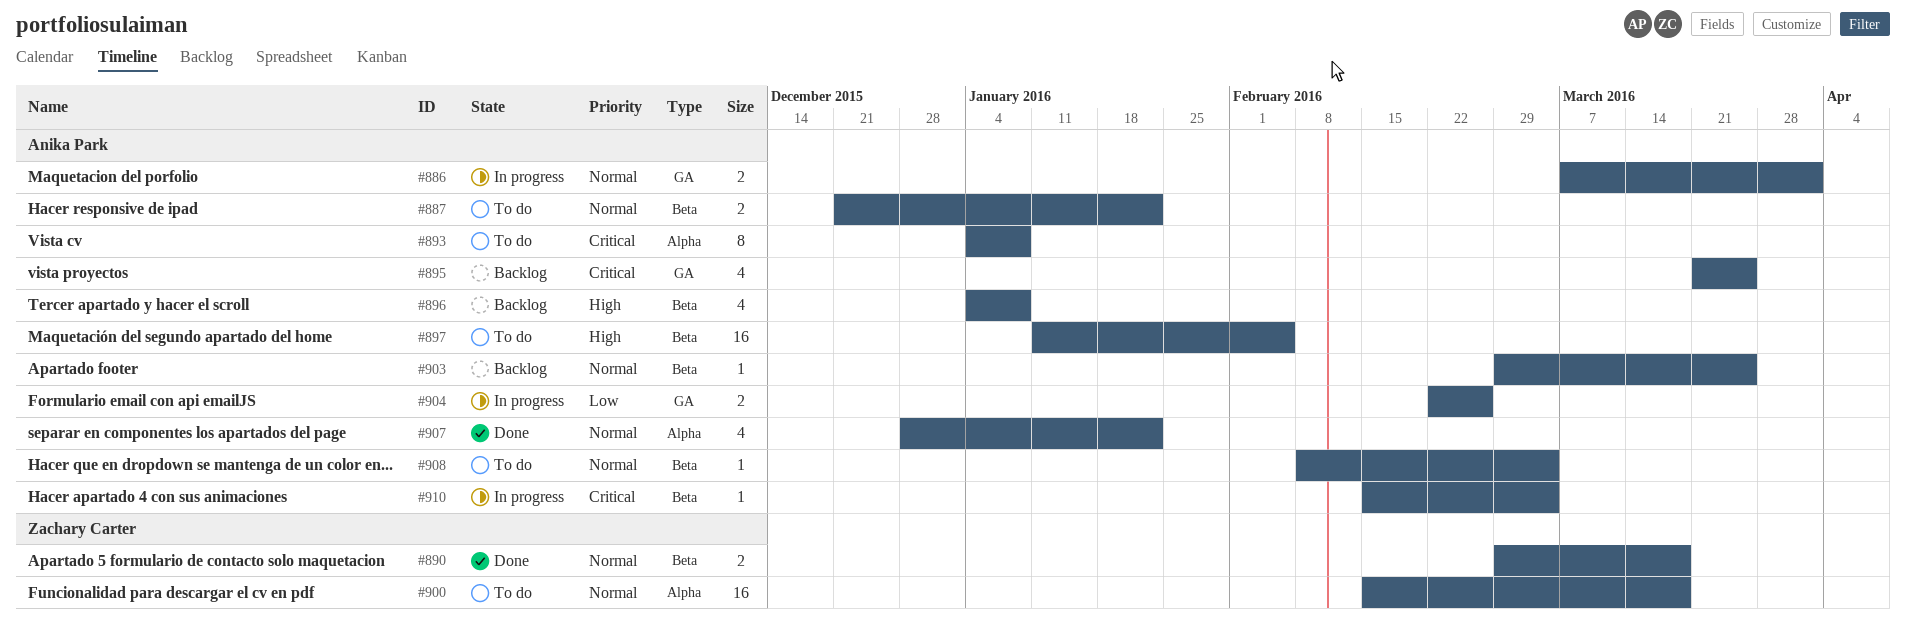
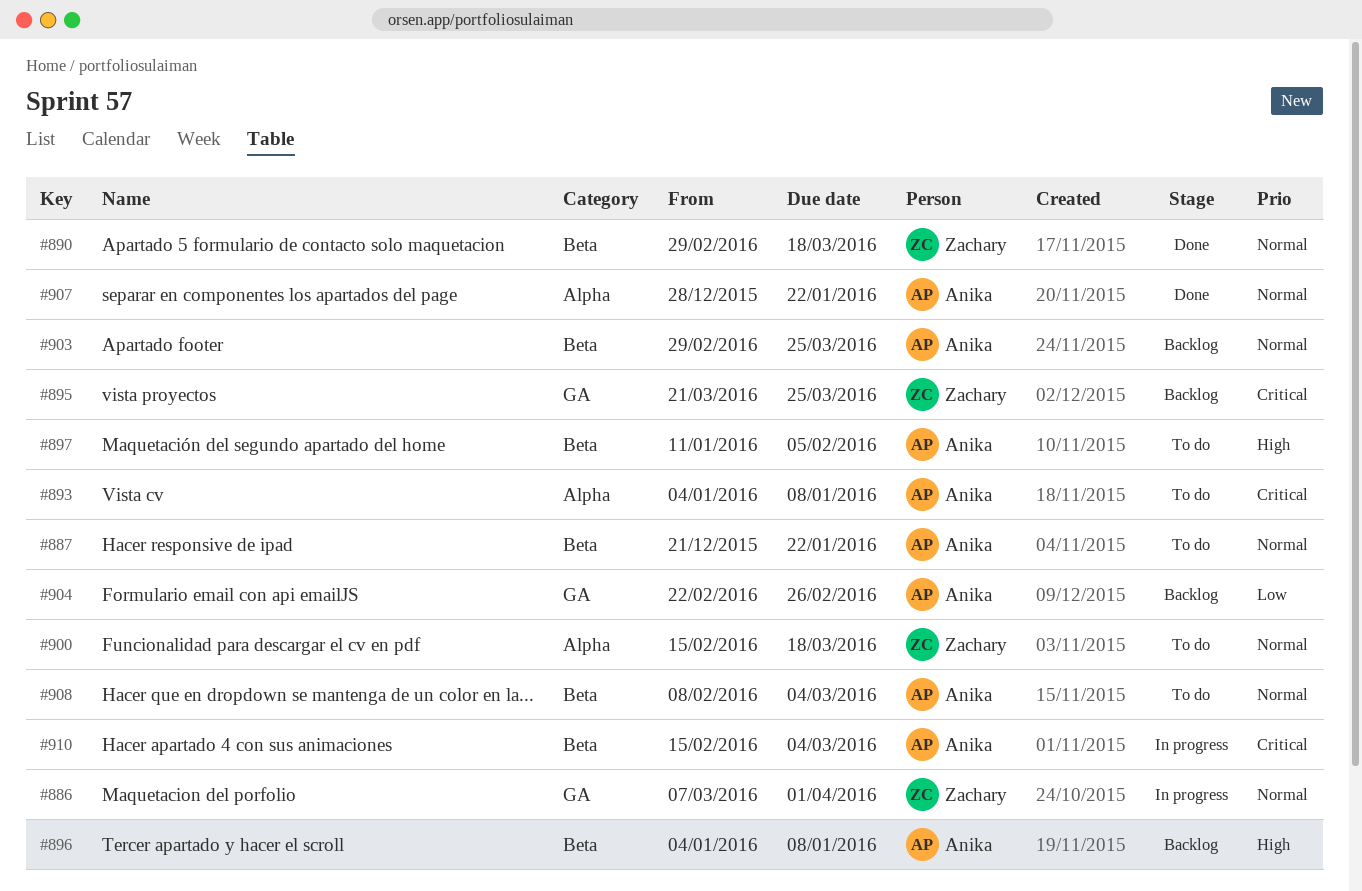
#886, owner: Anika Park -> Zachary Carter
#895, owner: Anika Park -> Zachary Carter
#904, status: In progress -> Backlog

